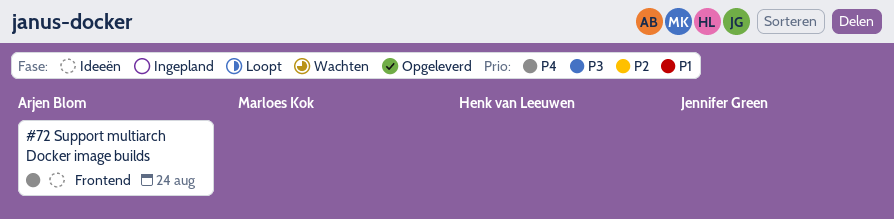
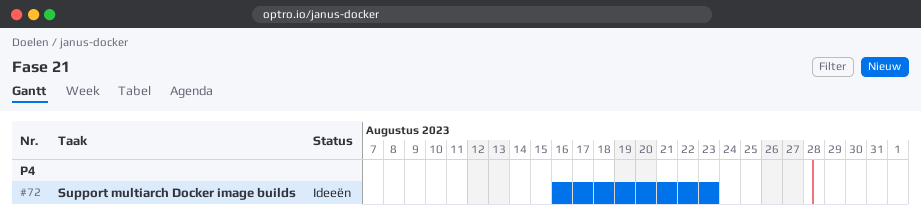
#72, due: Aug 24 -> Aug 23

